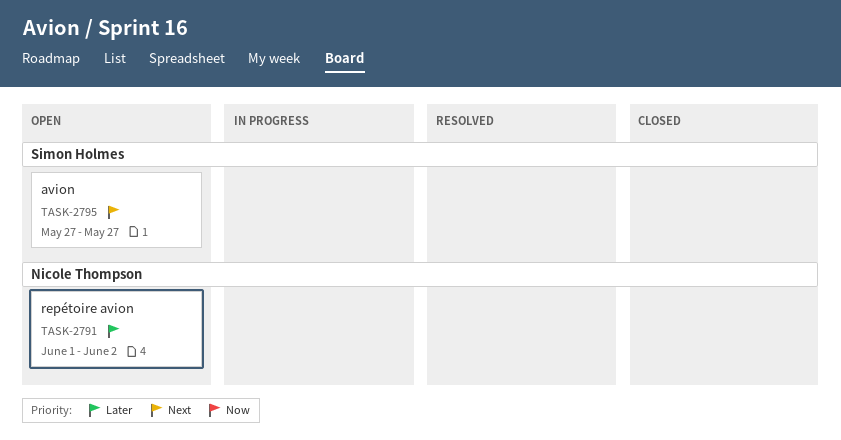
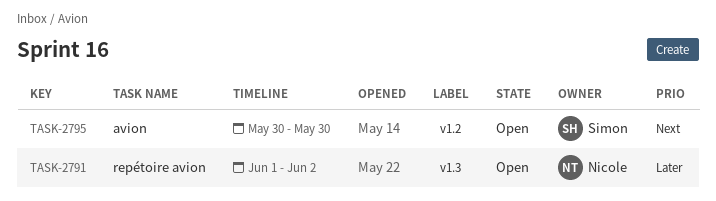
TASK-2795, start: May 27 -> May 30
TASK-2795, due: May 27 -> May 30

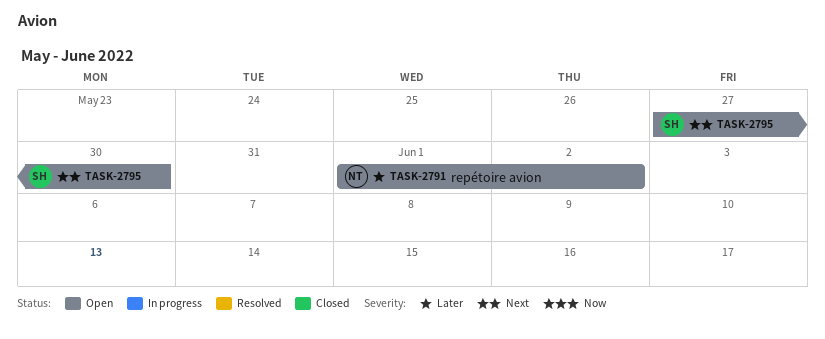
TASK-2795, start: May 30 -> May 27

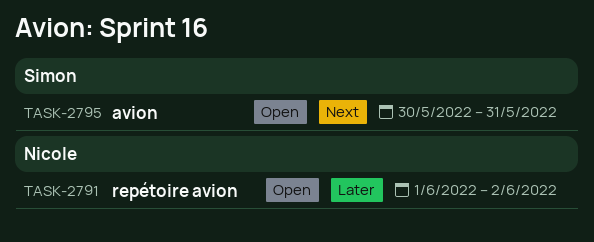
TASK-2795, start: May 27 -> May 30
TASK-2795, due: May 30 -> May 31

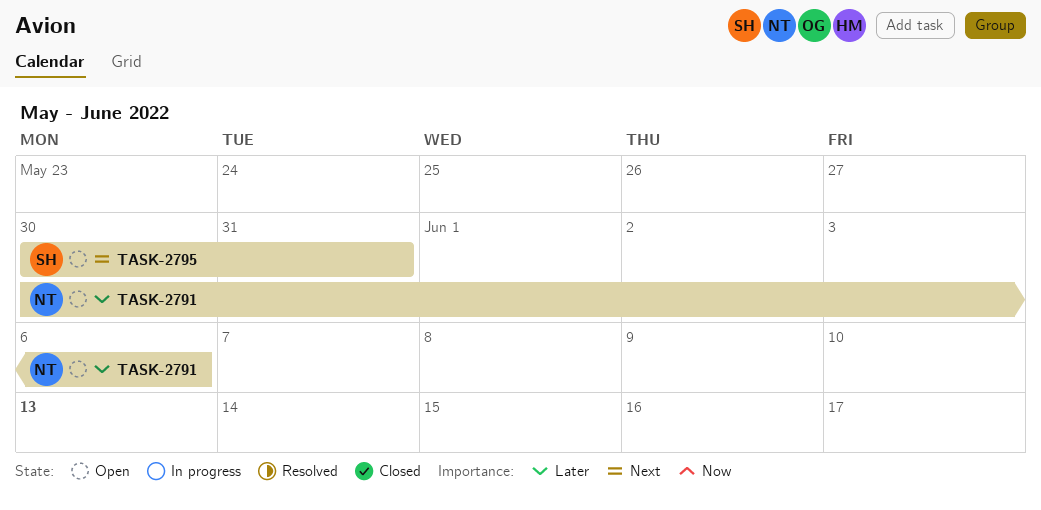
TASK-2791, start: Jun 1 -> May 30
TASK-2791, due: Jun 2 -> Jun 6

